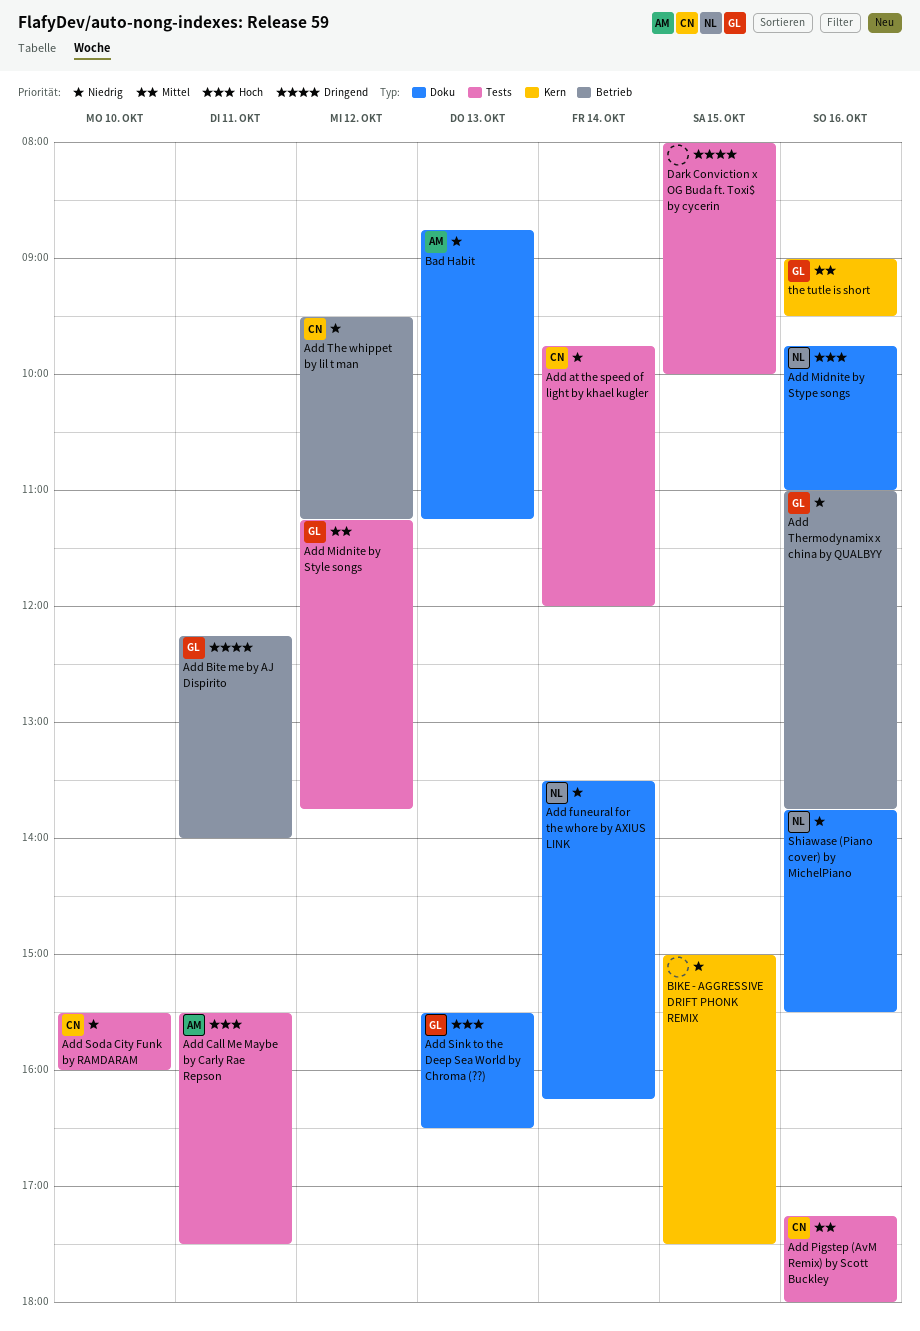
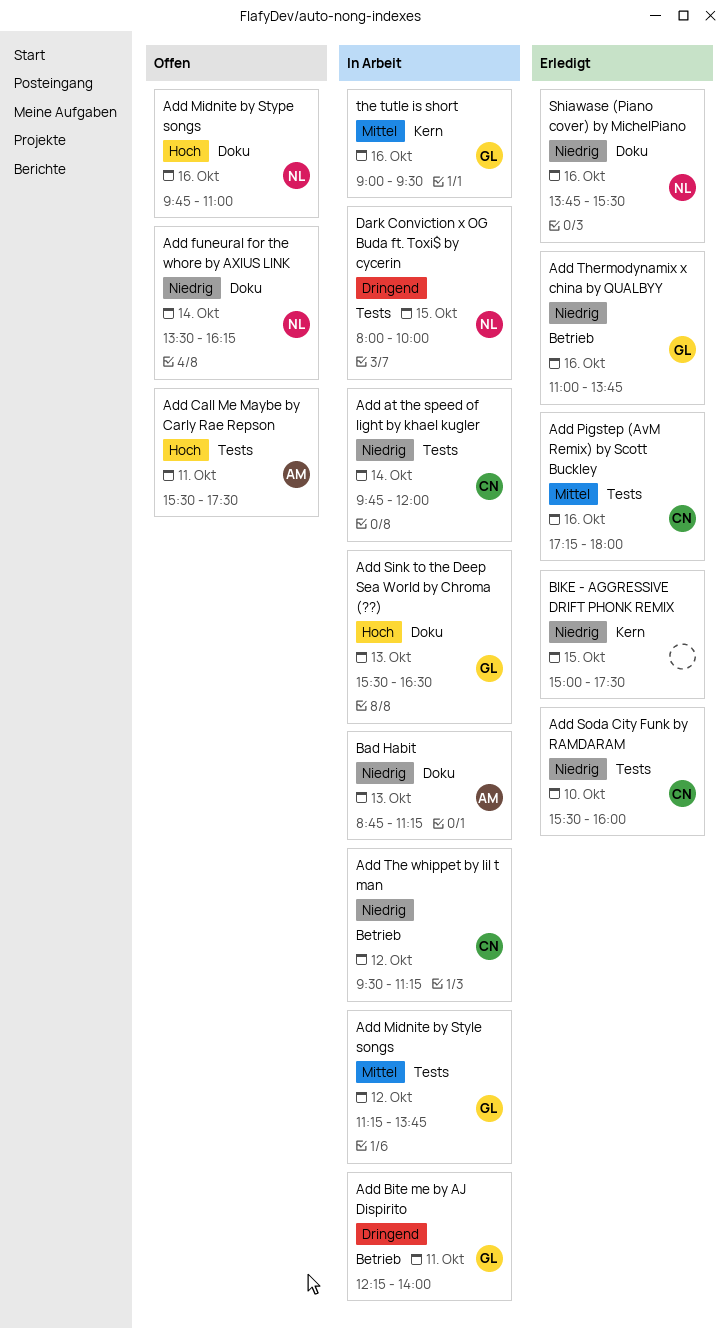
Dark Conviction x OG Buda ft. Toxi$ by cycerin, owner: none -> NL

